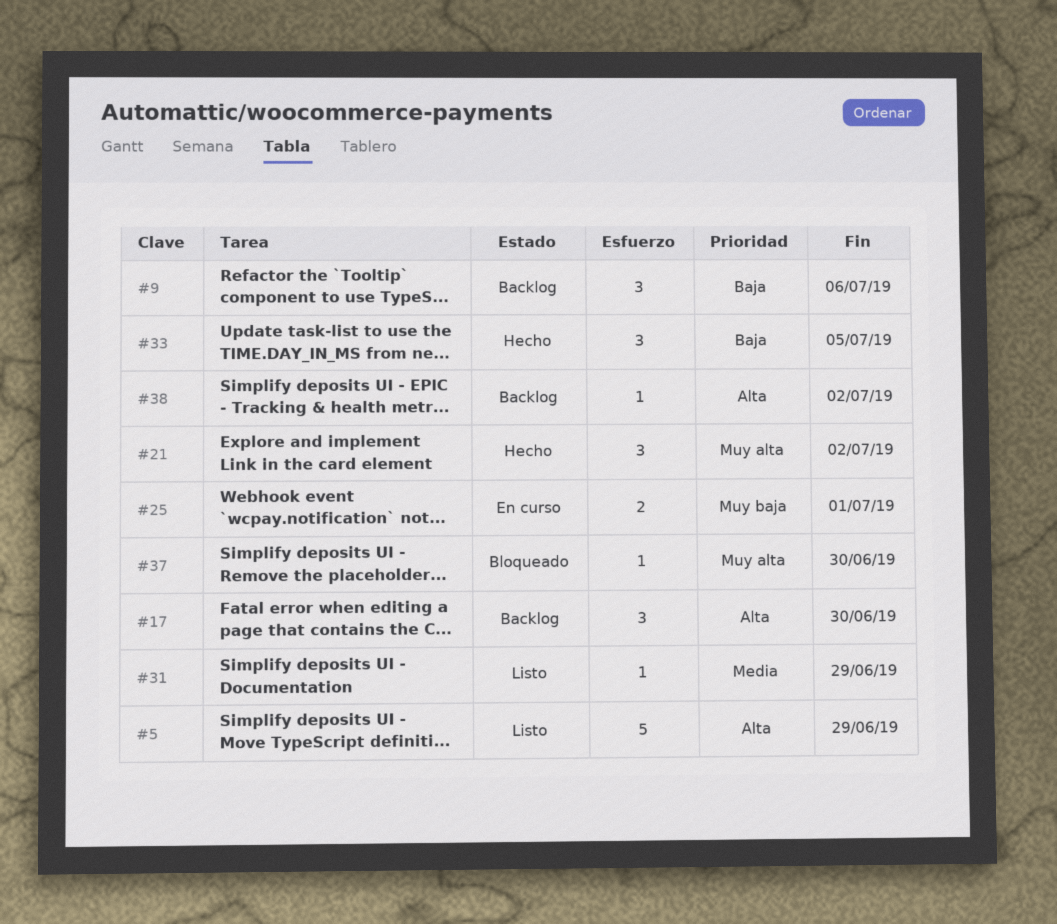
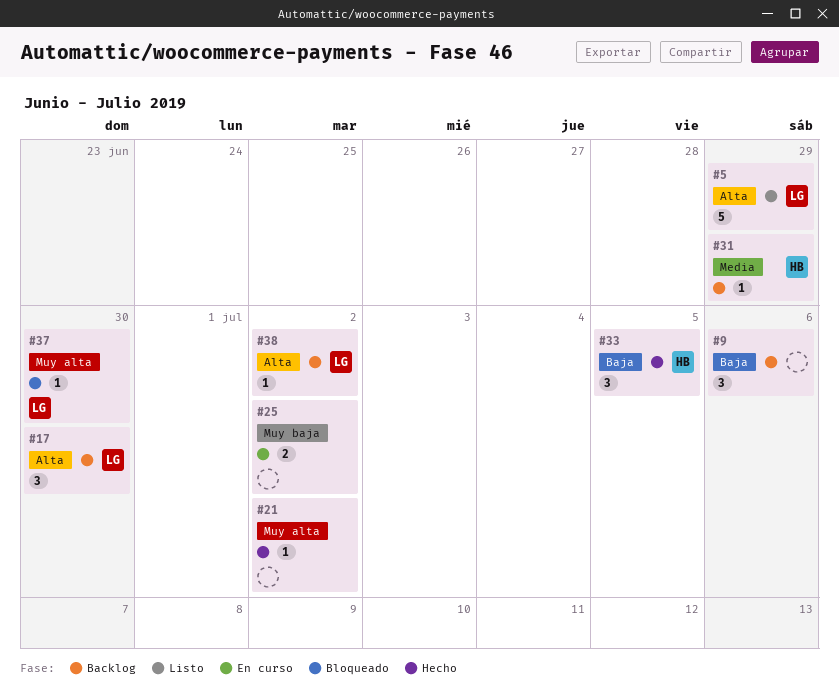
#21, estimate: 3 -> 1
#25, due: Jul 1 -> Jul 2
#31, status: Listo -> Backlog

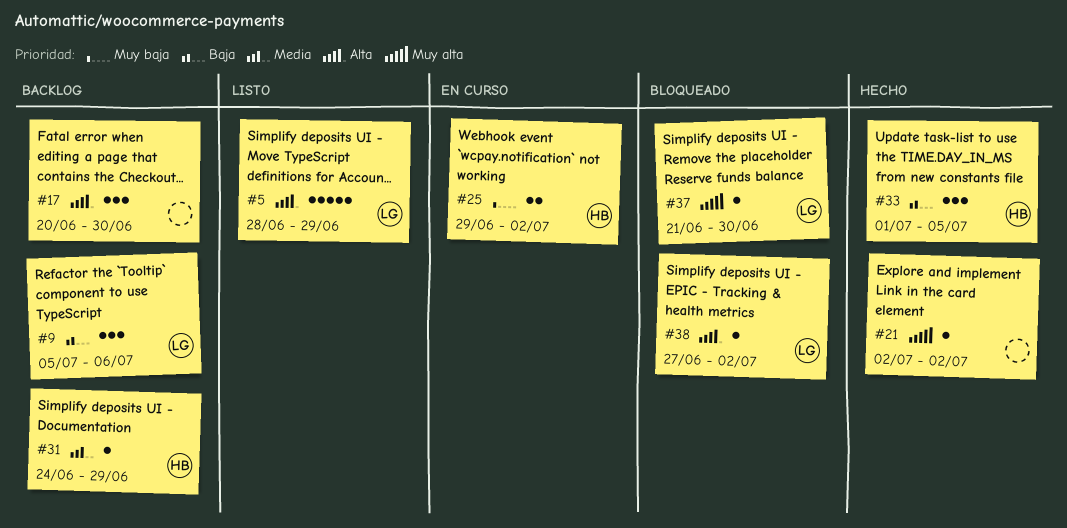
#9, owner: none -> LG
#17, owner: LG -> none
#25, owner: none -> HB
#38, status: Backlog -> Bloqueado

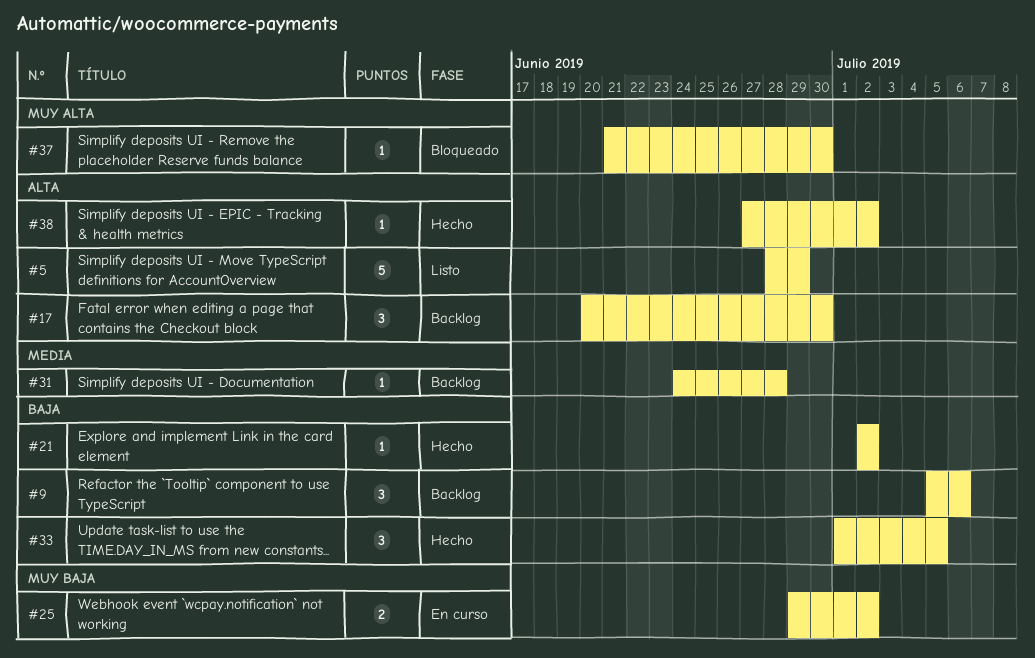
#21, priority: Muy alta -> Baja
#31, due: Jun 29 -> Jun 28
#38, status: Bloqueado -> Hecho

